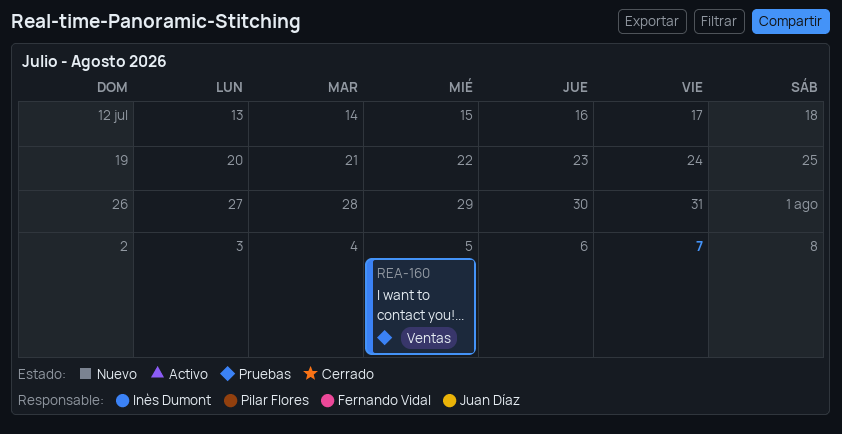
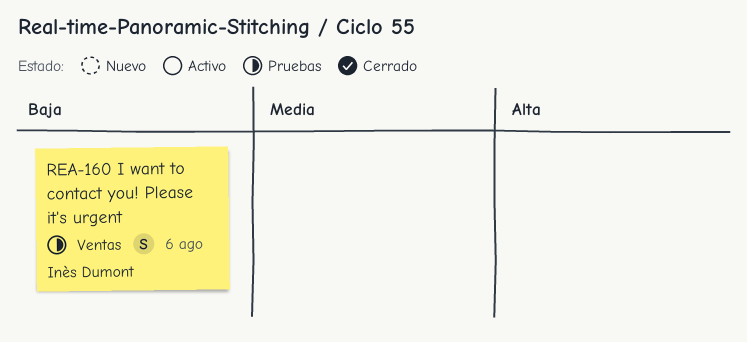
REA-160, due: Aug 5 -> Aug 6

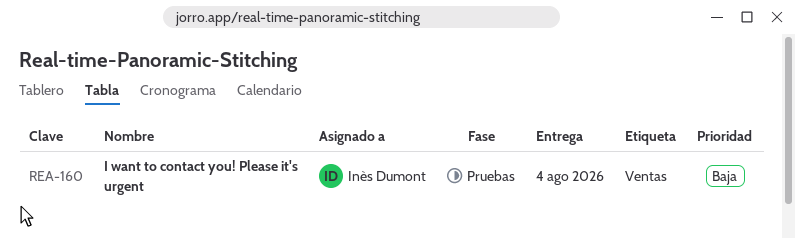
REA-160, due: Aug 6 -> Aug 4

